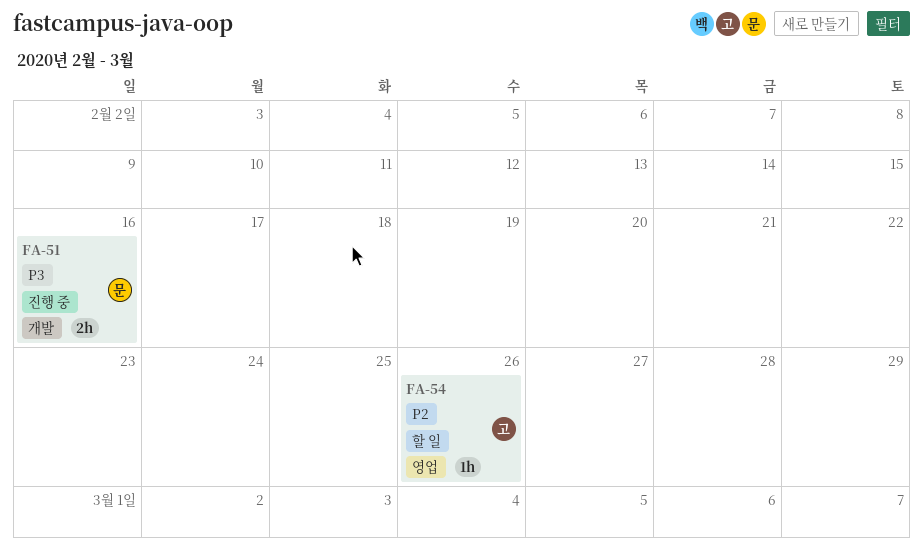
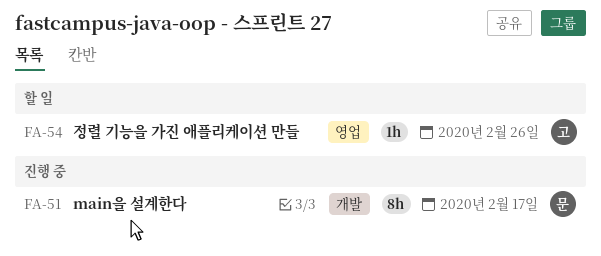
FA-51, estimate: 2h -> 8h
FA-51, due: Feb 16 -> Feb 17

